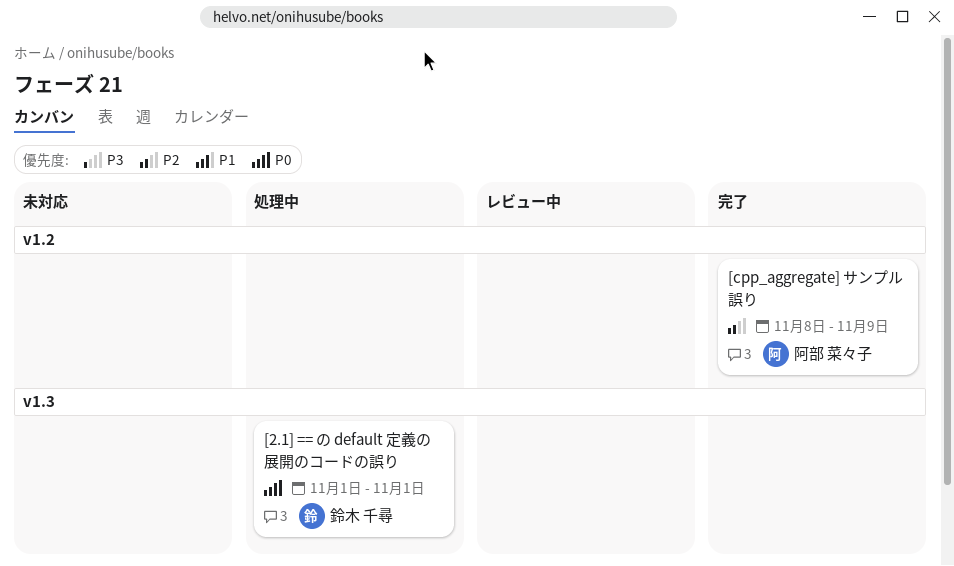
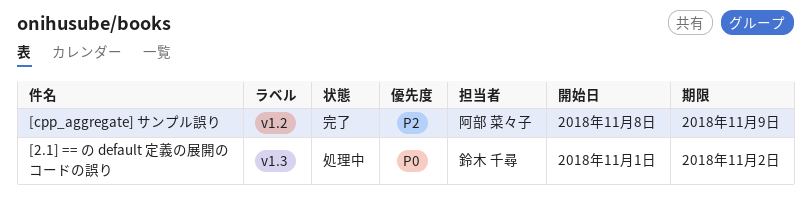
[2.1] == の default 定義の展開のコードの誤り, due: Nov 1 -> Nov 2

